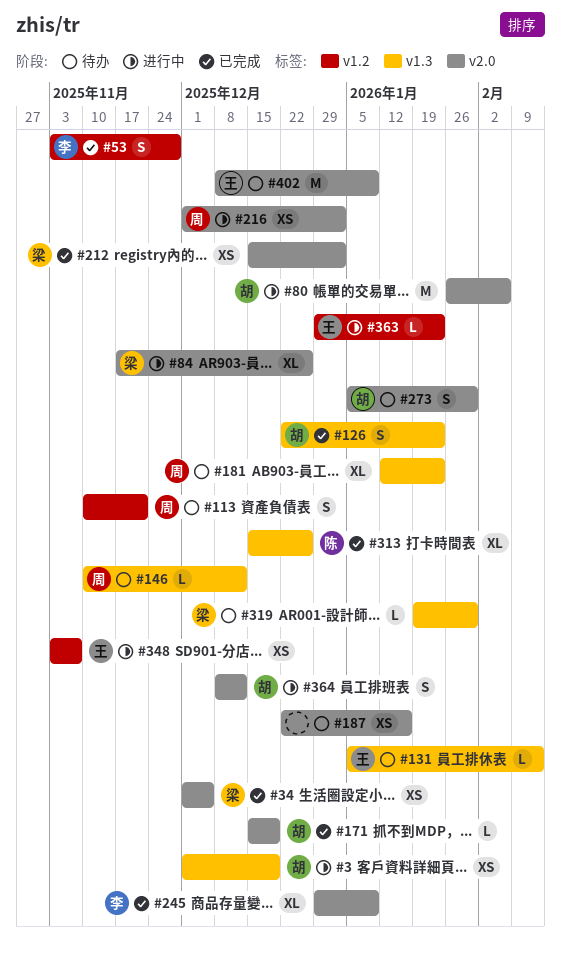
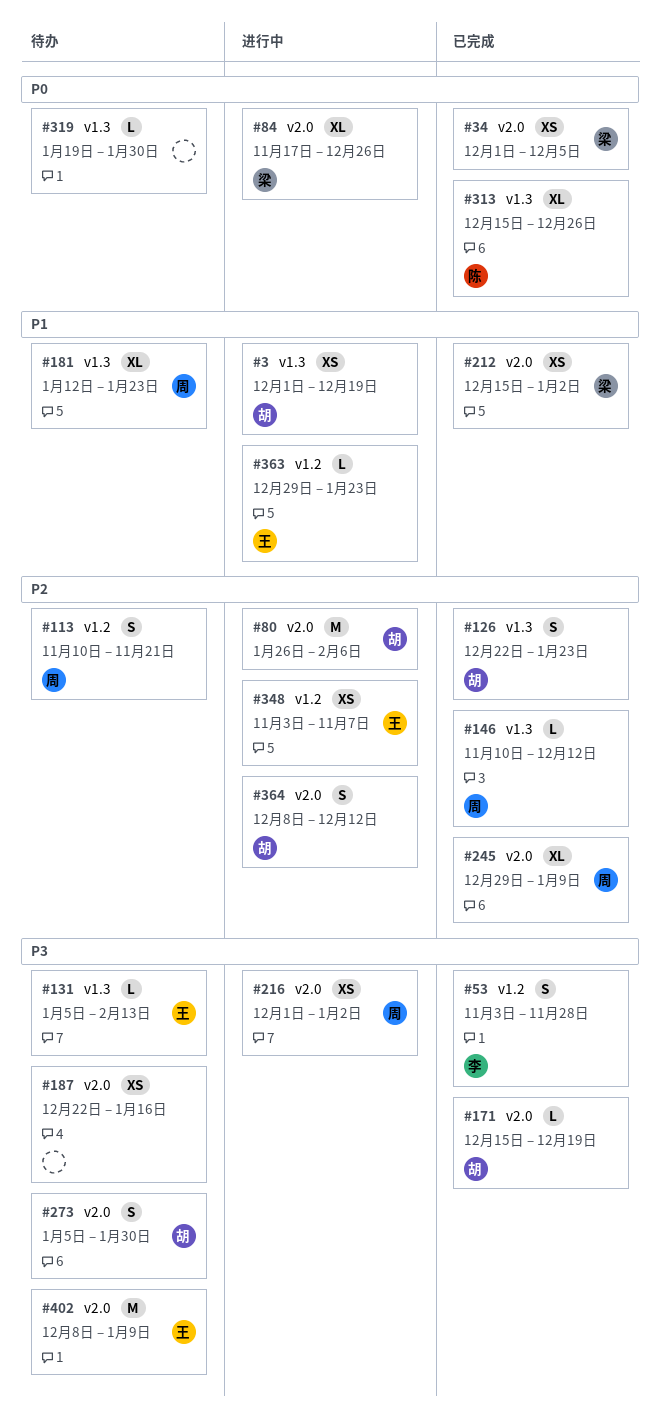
#146, status: 待办 -> 已完成
#245, owner: 李 -> 周
#319, owner: 梁 -> none

